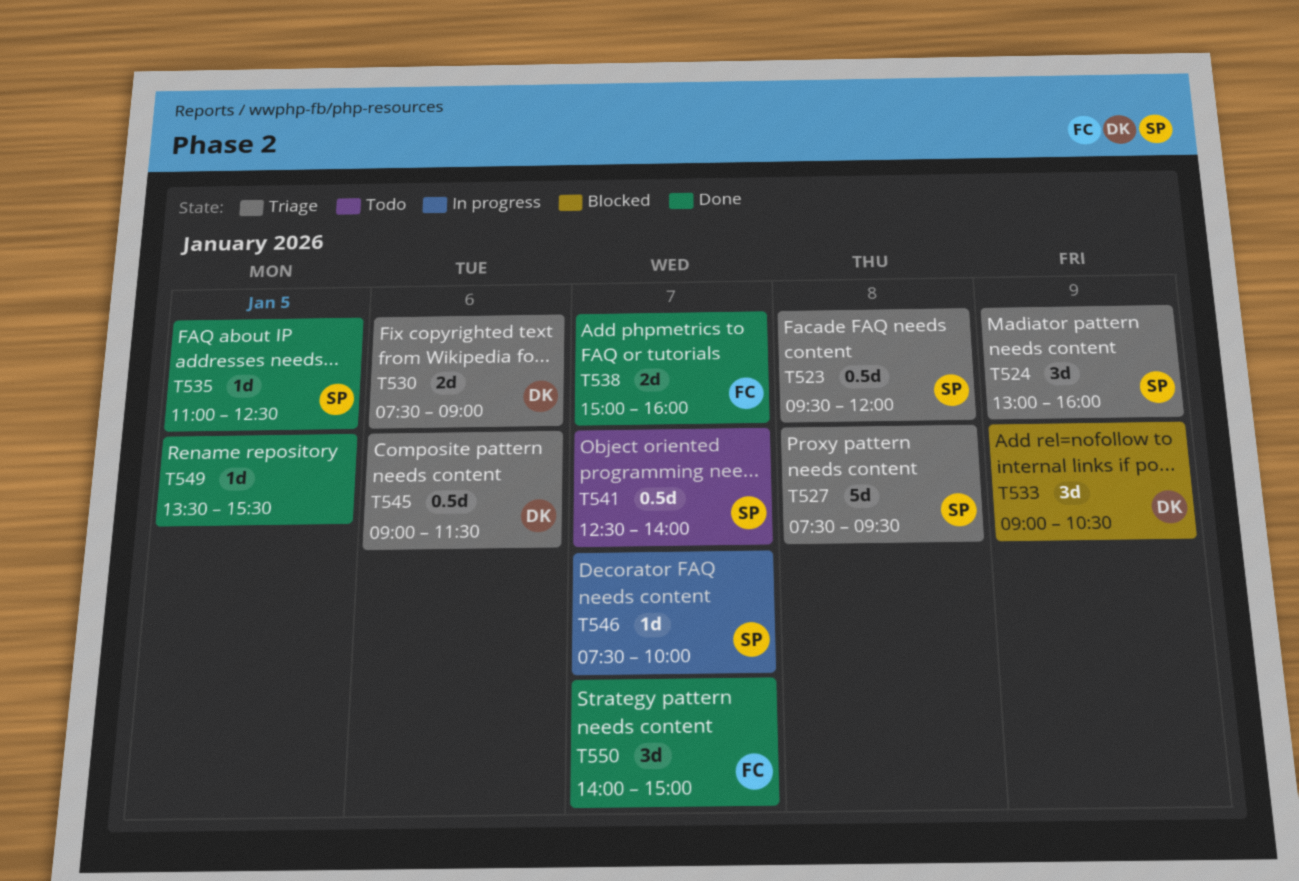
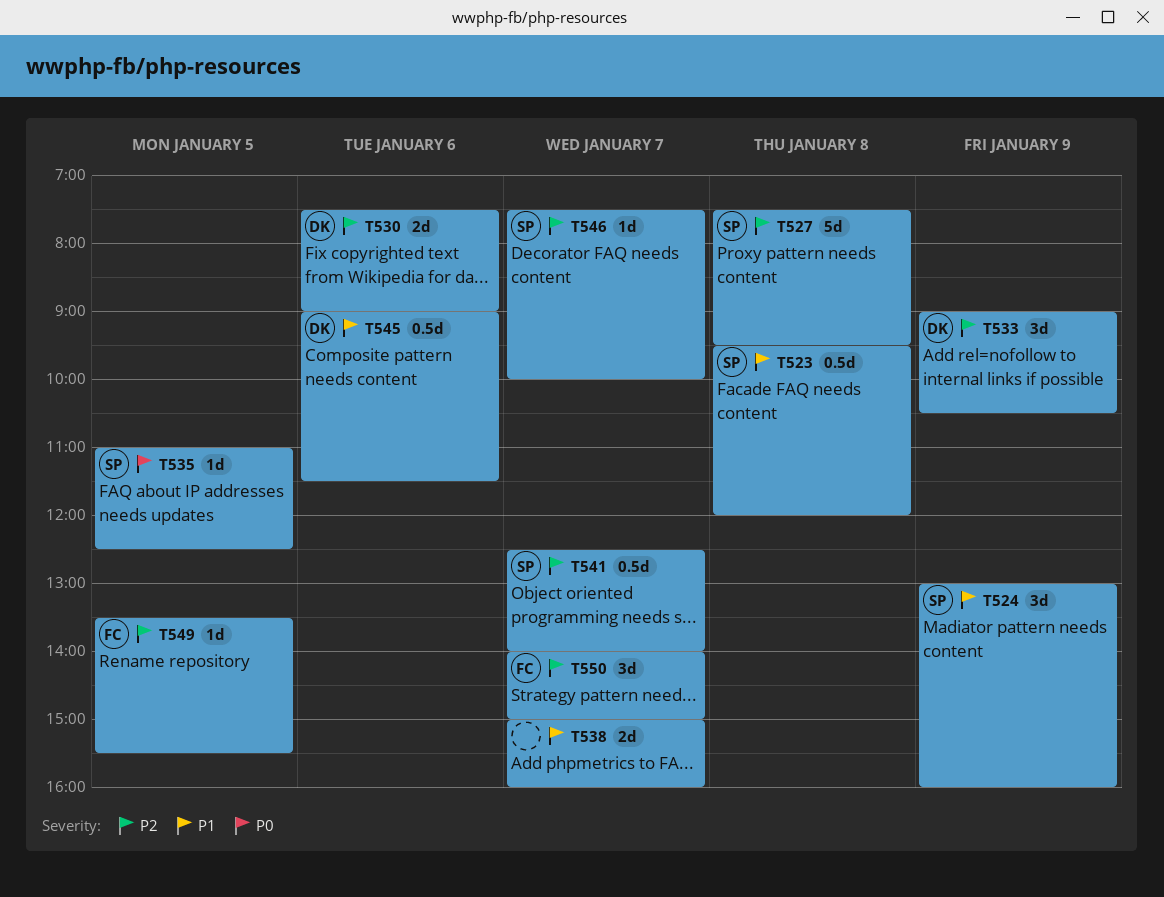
T538, owner: FC -> none
T549, owner: none -> FC

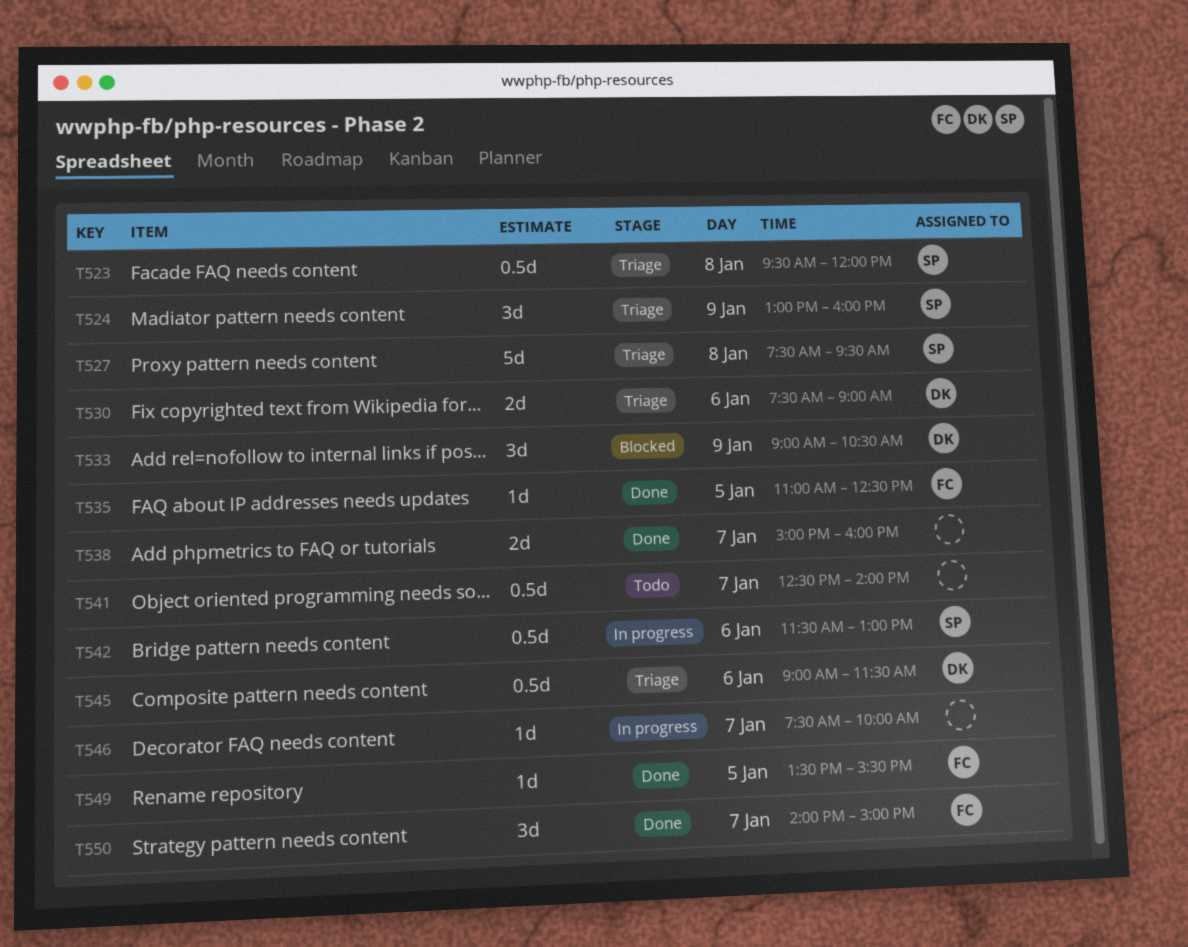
T535, owner: SP -> FC
T541, owner: SP -> none
T542: none -> present
T546, owner: SP -> none

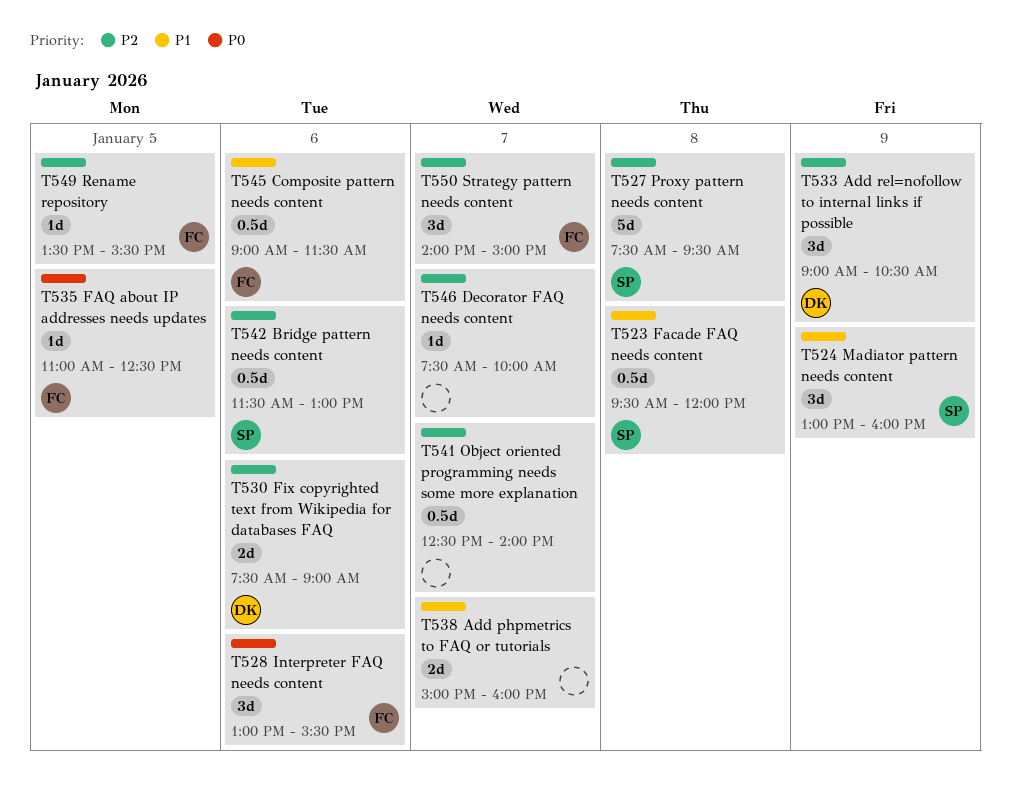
T528: none -> present
T545, owner: DK -> FC

